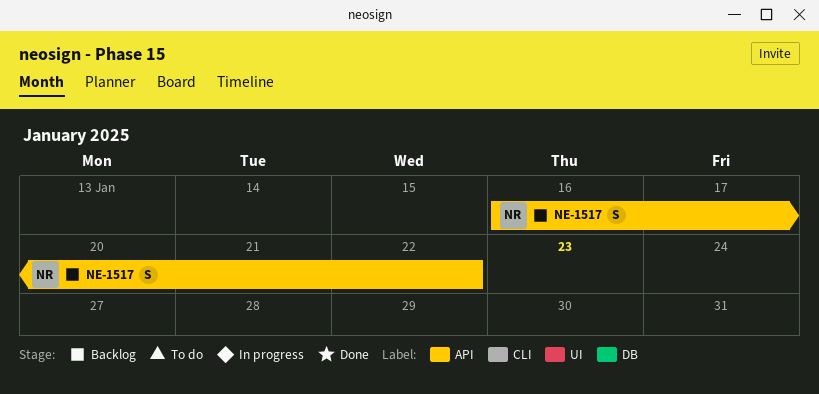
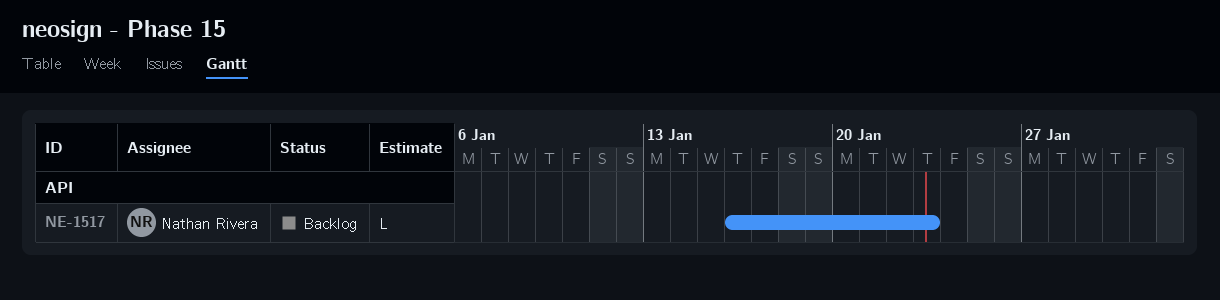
NE-1517, estimate: S -> L
NE-1517, due: Jan 22 -> Jan 23

